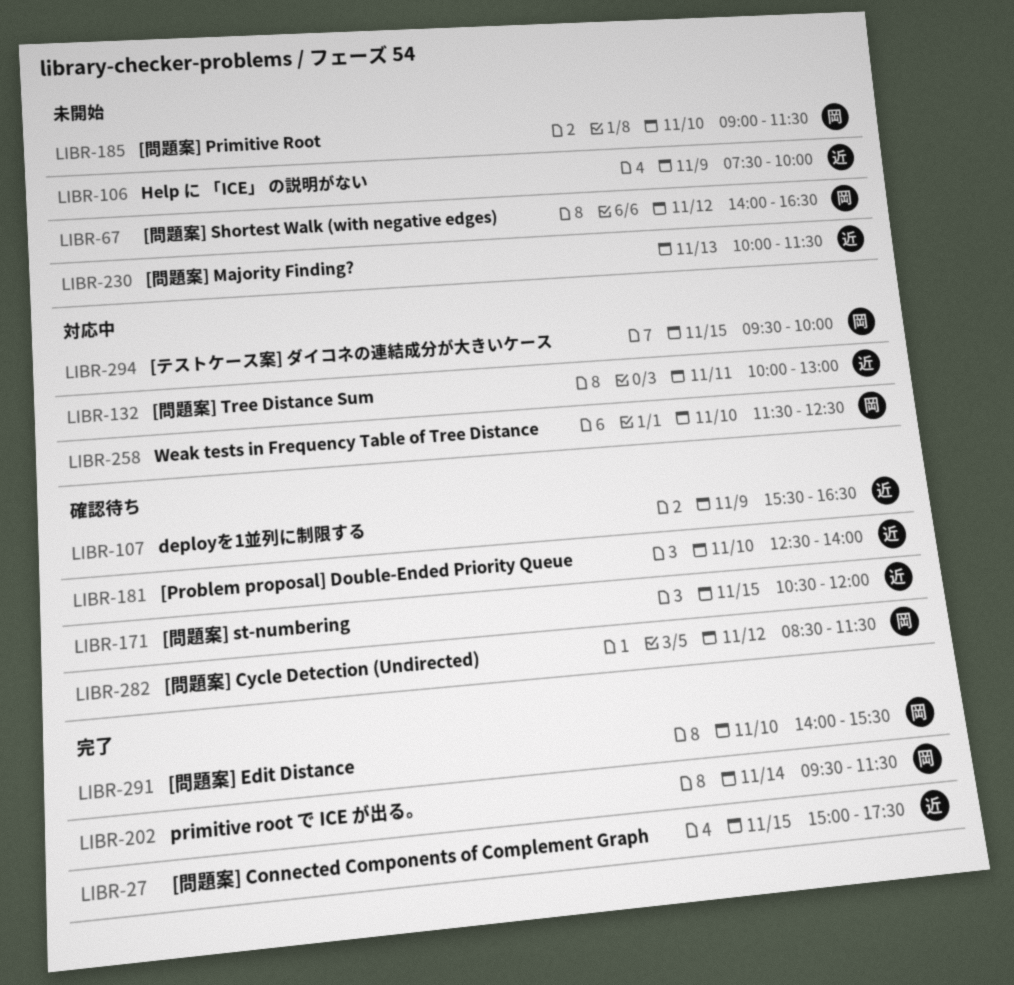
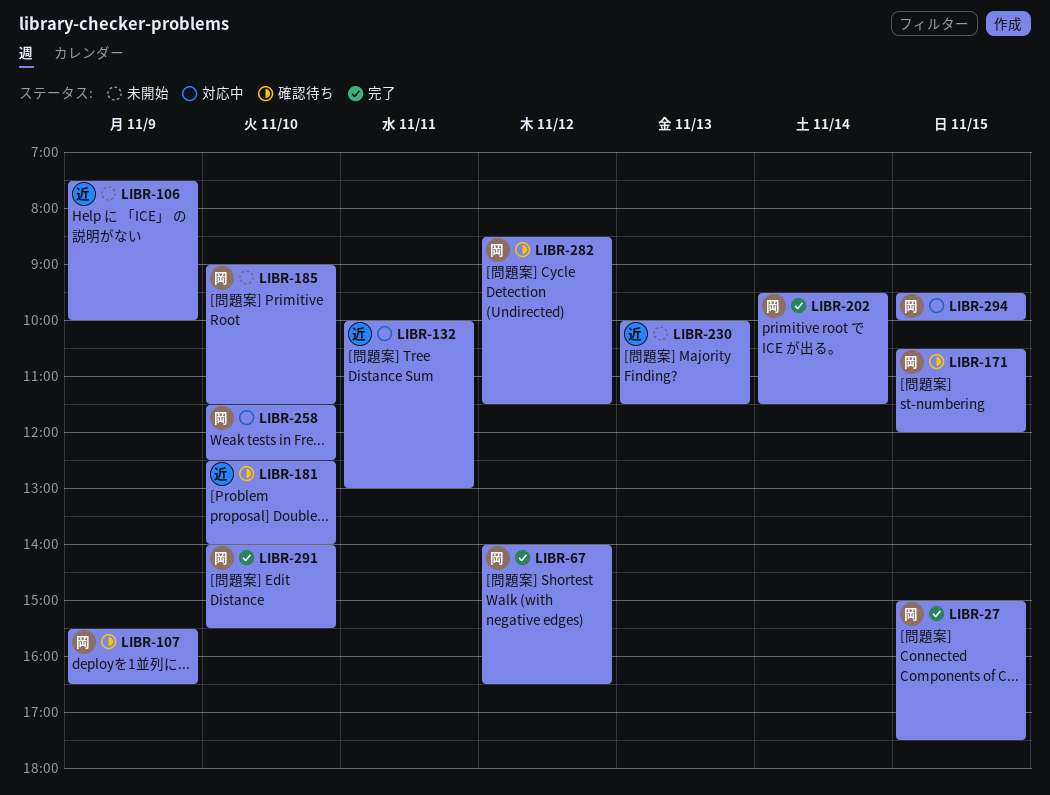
LIBR-27, owner: 近 -> 岡
LIBR-67, status: 未開始 -> 完了
LIBR-107, owner: 近 -> 岡
LIBR-171, owner: 近 -> 岡

